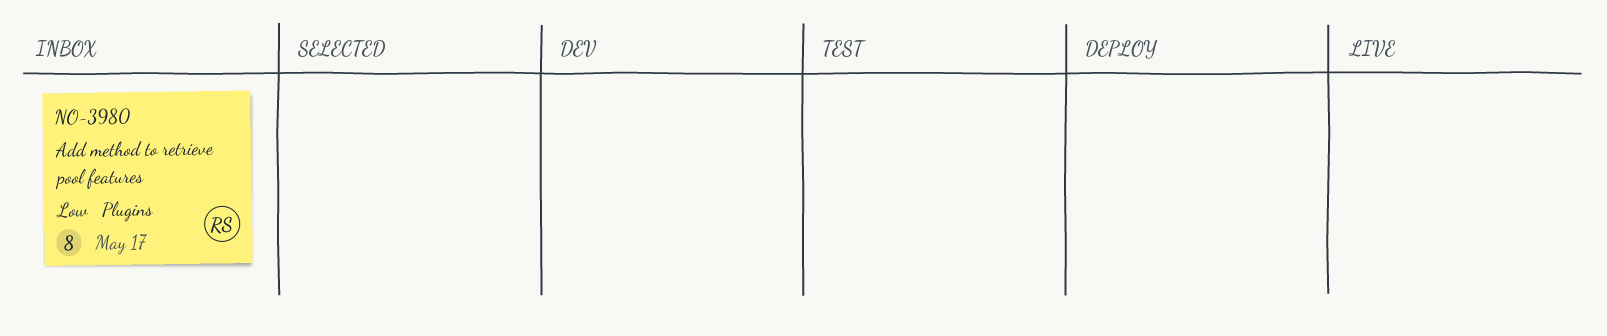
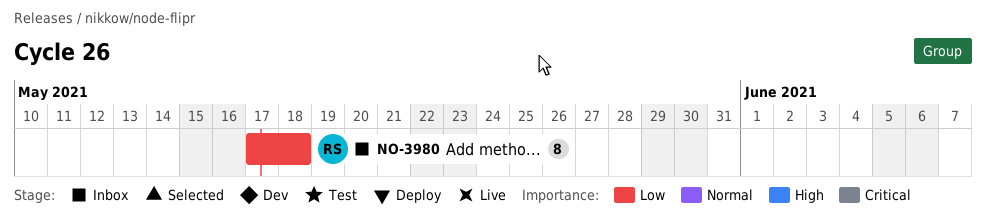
NO-3980, due: May 17 -> May 18

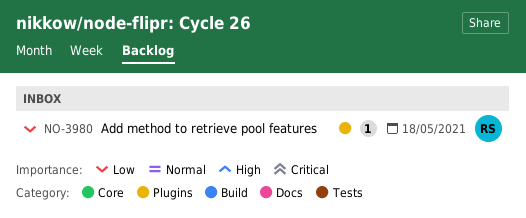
NO-3980, estimate: 8 -> 1

